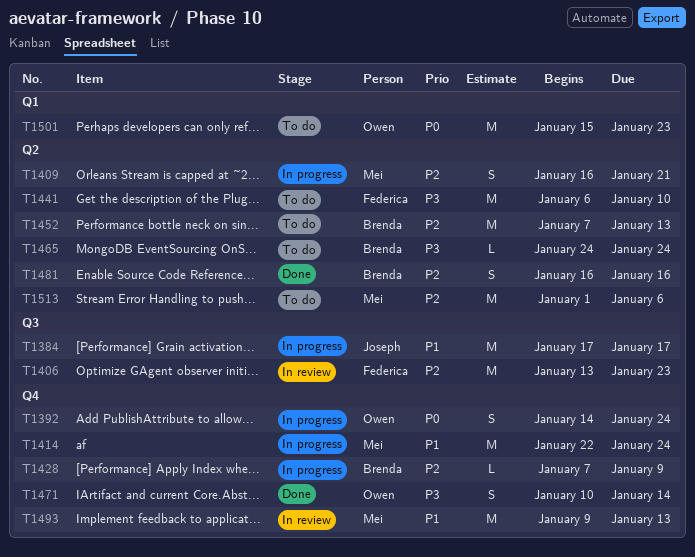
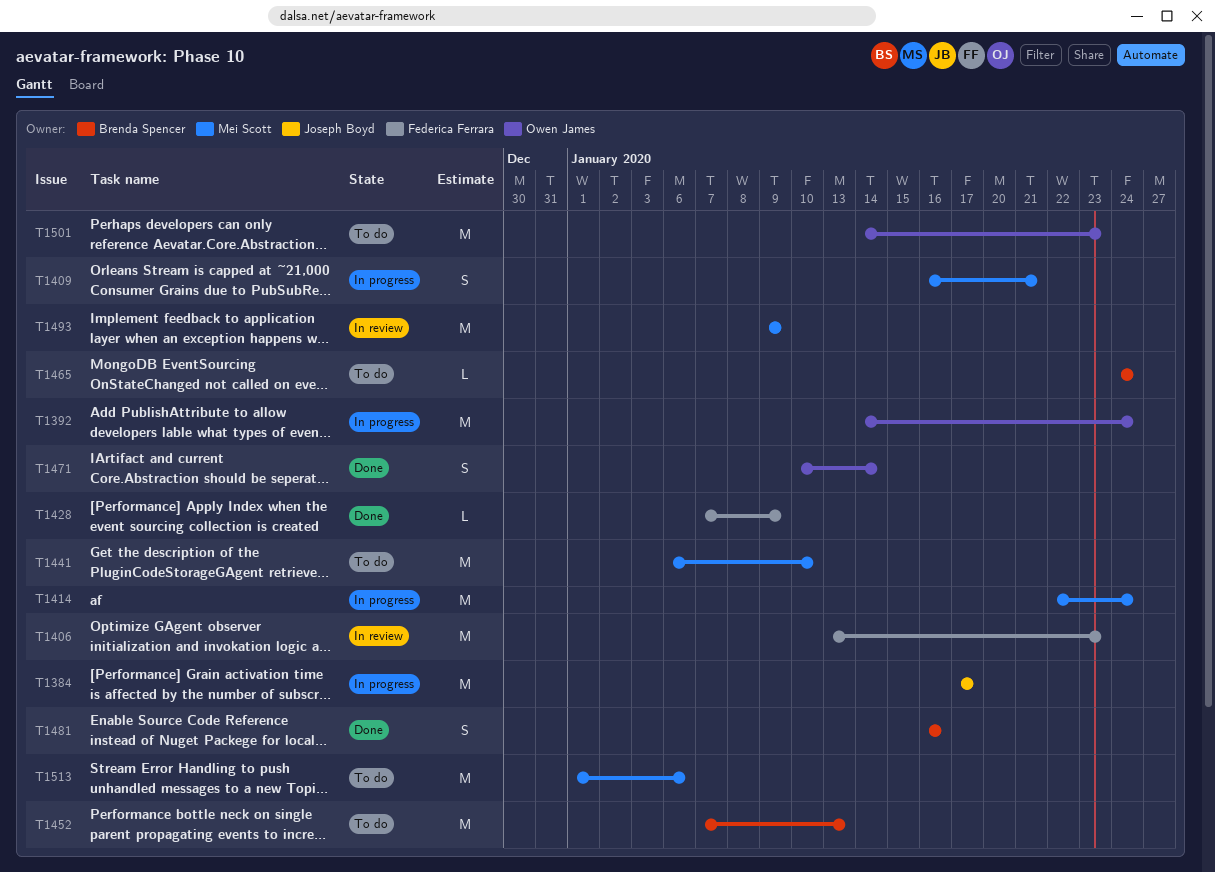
T1392, estimate: S -> M
T1428, status: In progress -> Done
T1428, owner: Brenda Spencer -> Federica Ferrara
T1441, owner: Federica Ferrara -> Mei Scott
T1493, due: Jan 13 -> Jan 9
T1501, start: Jan 15 -> Jan 14

